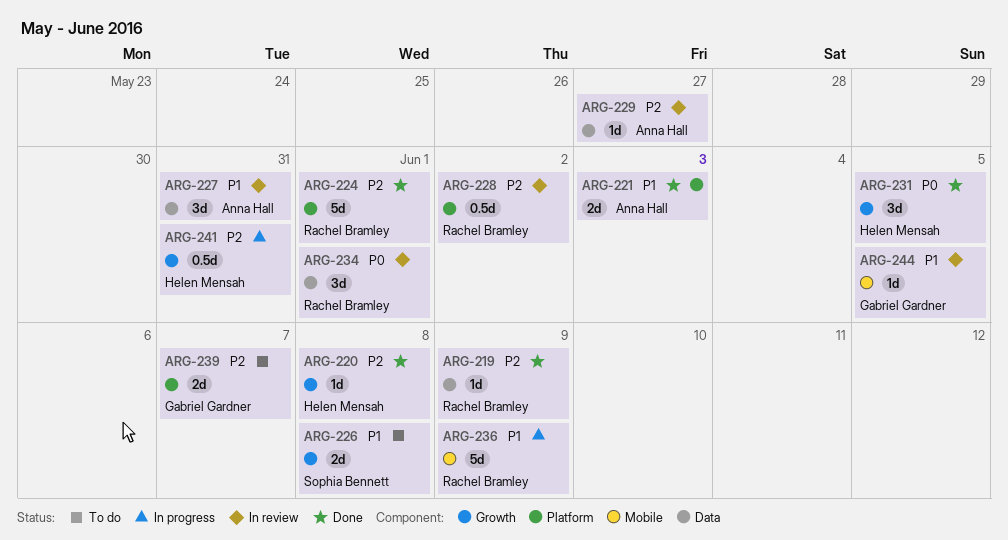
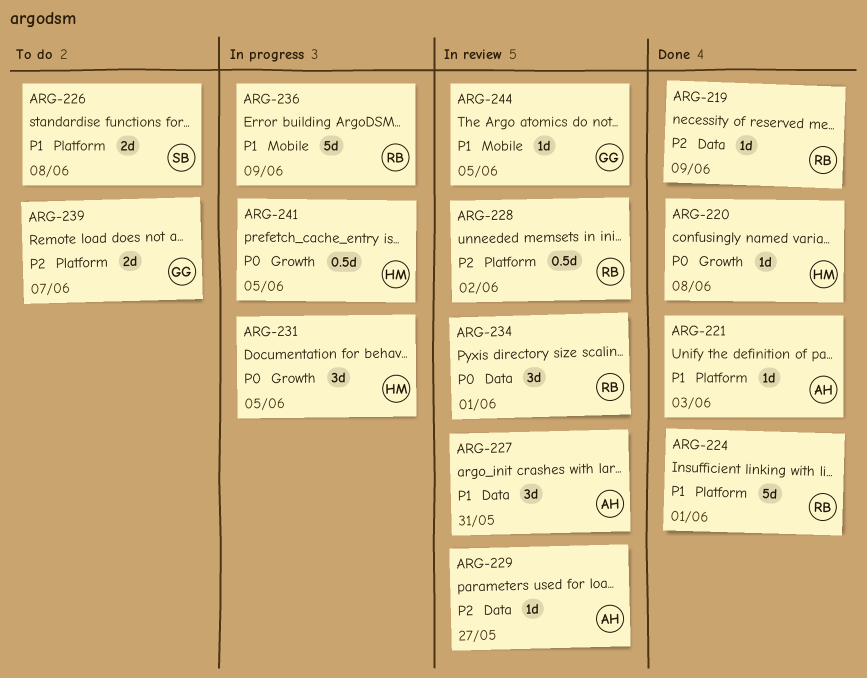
ARG-220, priority: P2 -> P0
ARG-221, estimate: 2d -> 1d
ARG-224, priority: P2 -> P1
ARG-226, label: Growth -> Platform
ARG-231, status: Done -> In progress
ARG-241, priority: P2 -> P0
ARG-241, due: May 31 -> Jun 5

